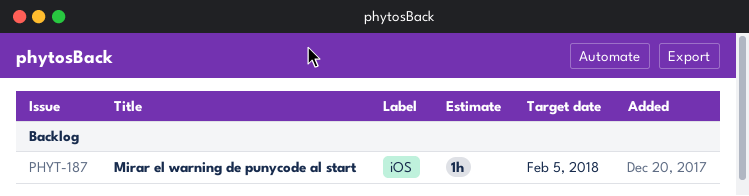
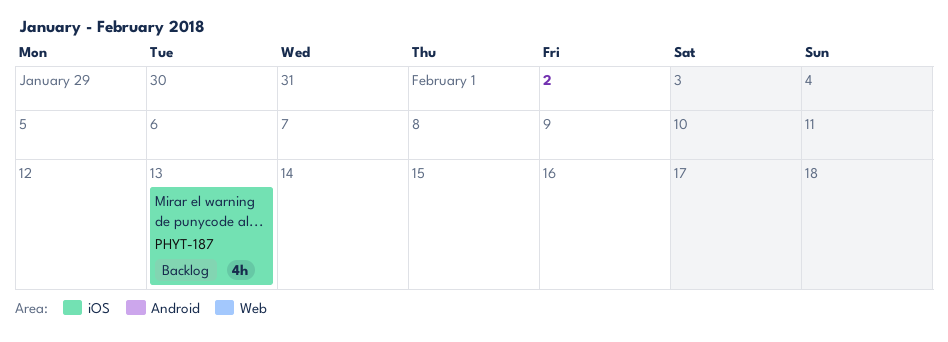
PHYT-187, estimate: 1h -> 4h
PHYT-187, due: Feb 5 -> Feb 13

